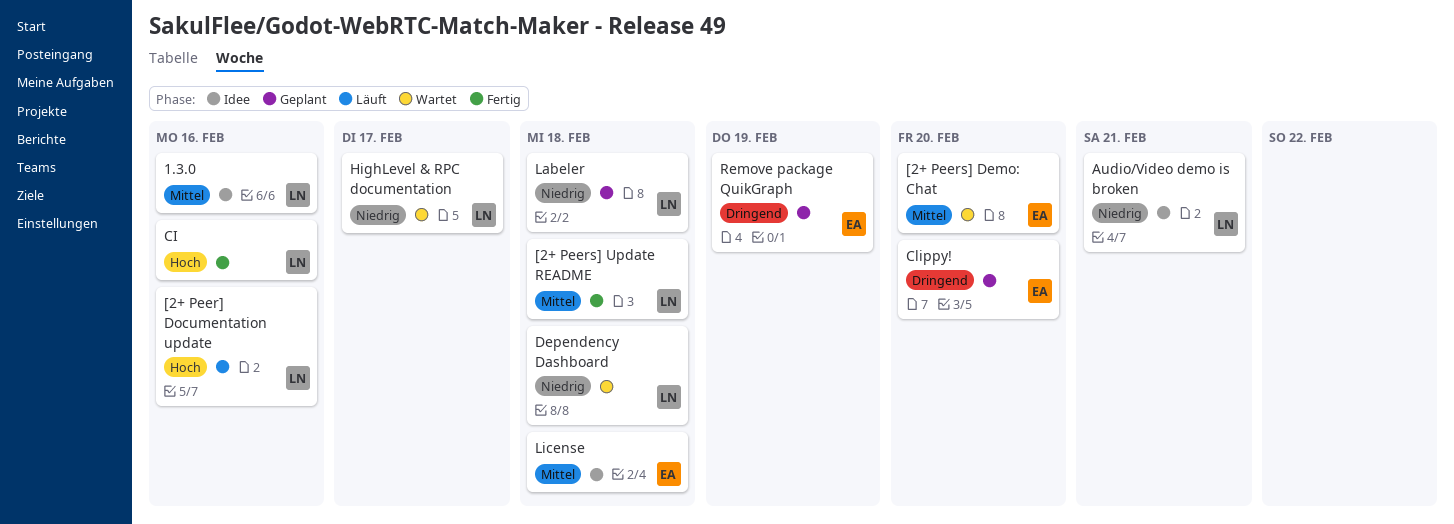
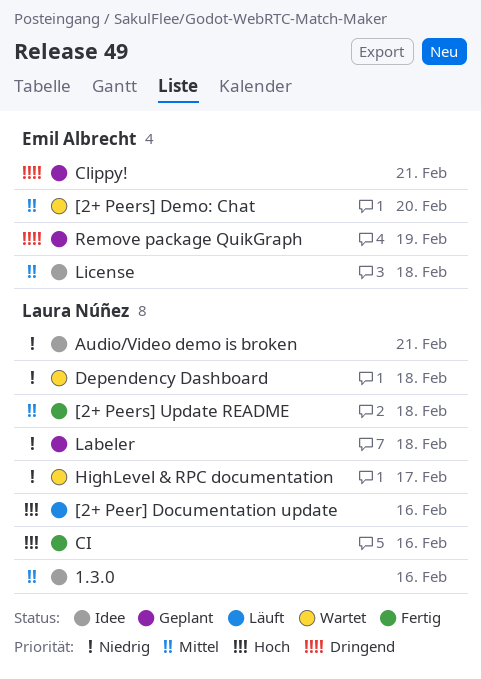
Clippy!, due: Feb 20 -> Feb 21

